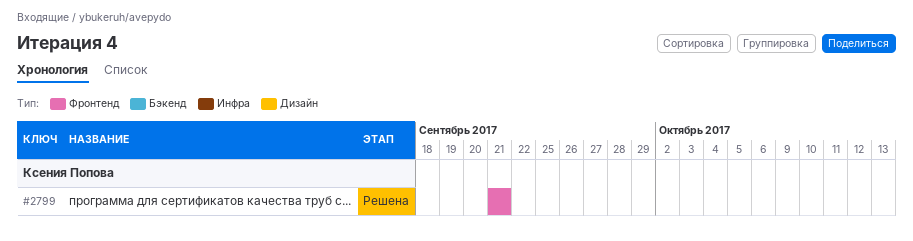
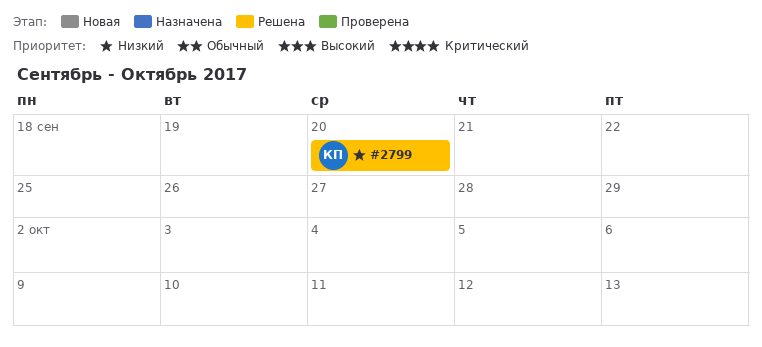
#2799, start: Sep 21 -> Sep 20
#2799, due: Sep 21 -> Sep 20

